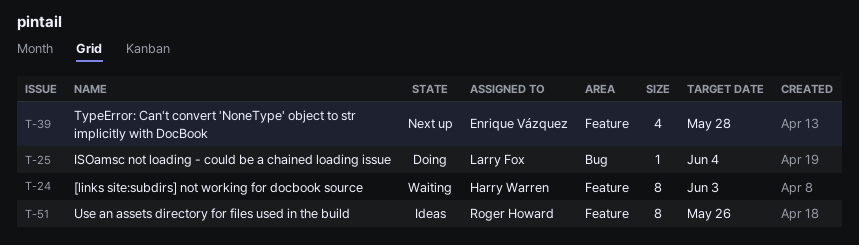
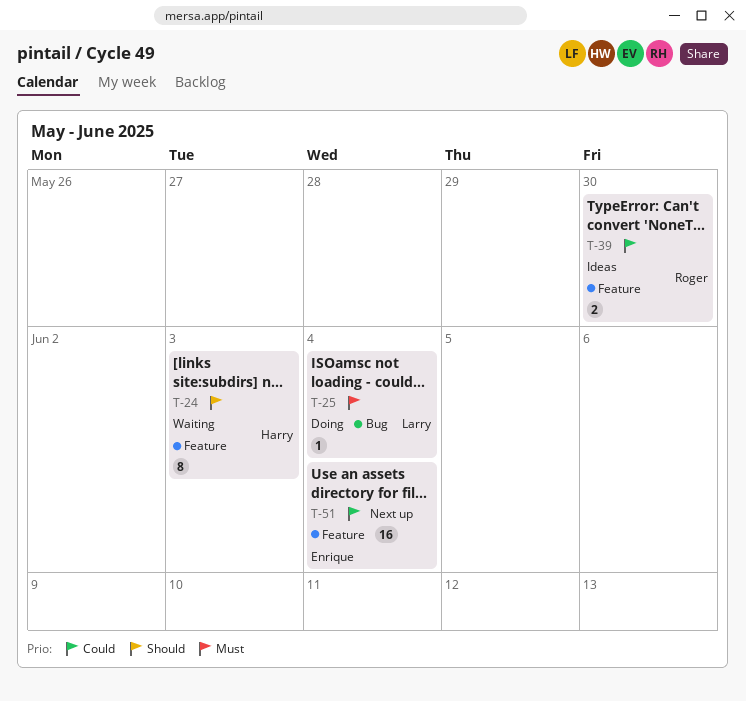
T-39, status: Next up -> Ideas
T-39, owner: Enrique Vázquez -> Roger Howard
T-39, estimate: 4 -> 2
T-39, due: May 28 -> May 30
T-51, status: Ideas -> Next up
T-51, owner: Roger Howard -> Enrique Vázquez
T-51, estimate: 8 -> 16
T-51, due: May 26 -> Jun 4

